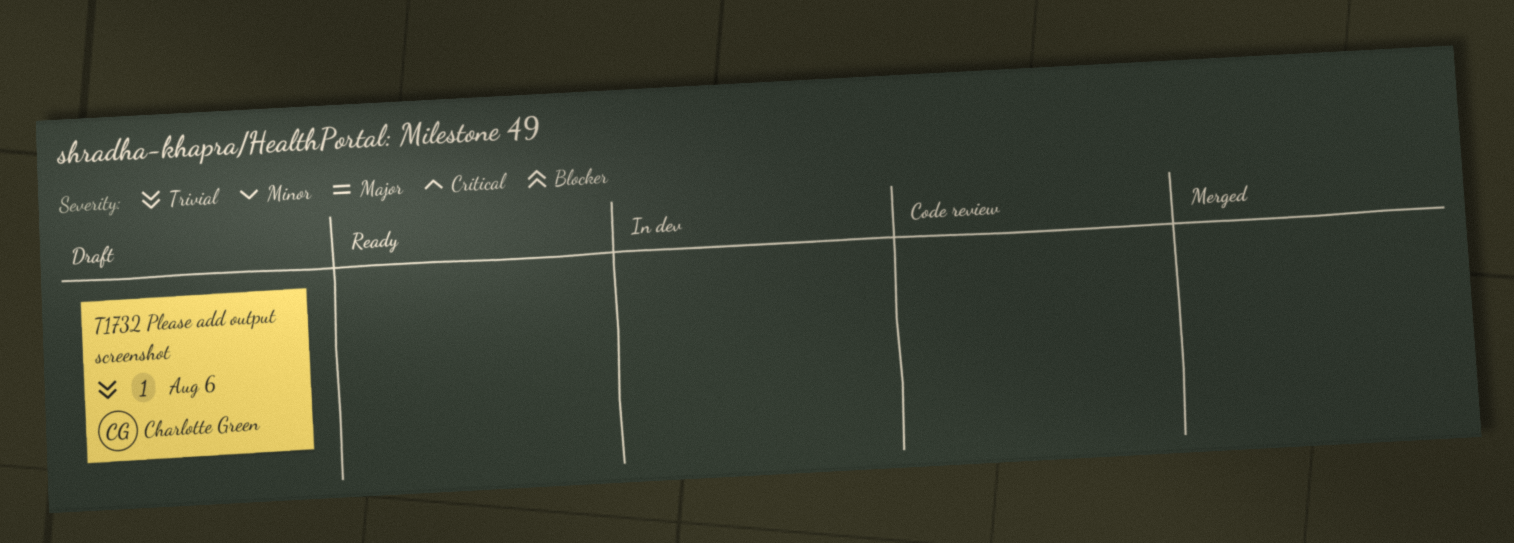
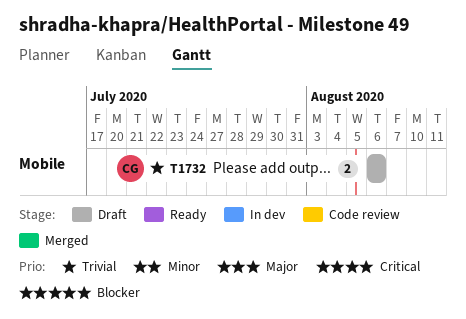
T1732, estimate: 1 -> 2

